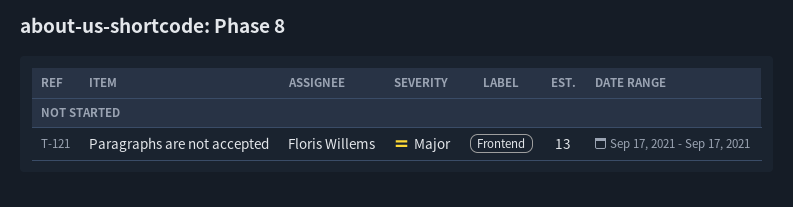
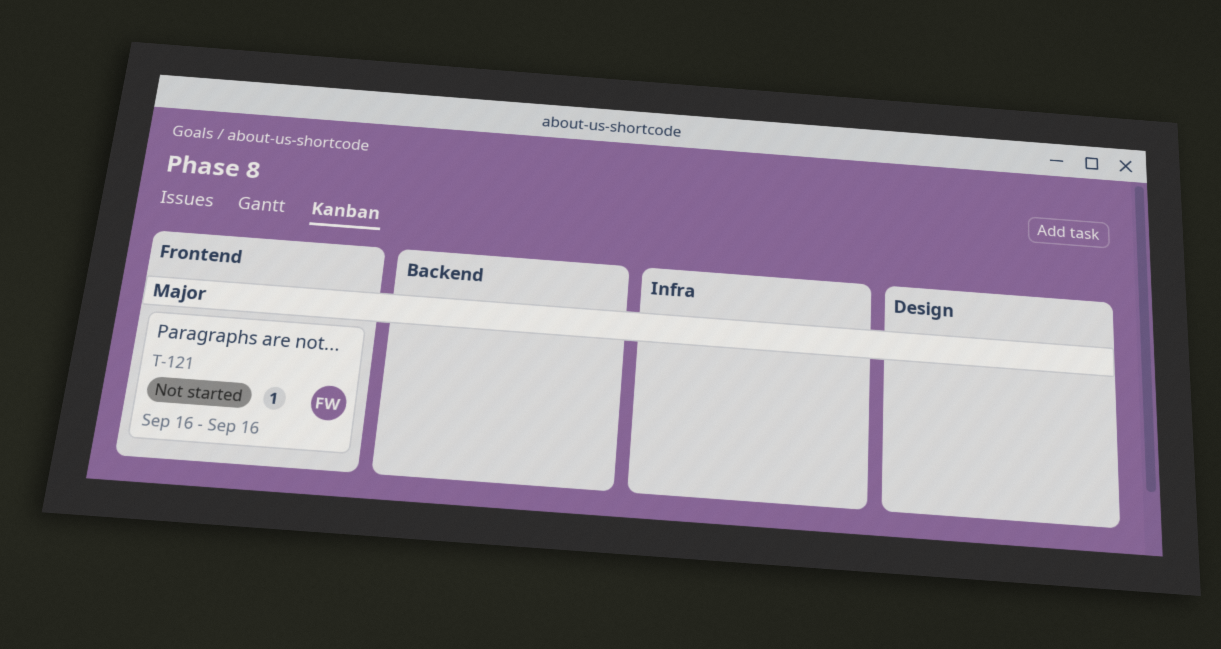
T-121, estimate: 13 -> 1
T-121, start: Sep 17 -> Sep 16
T-121, due: Sep 17 -> Sep 16

